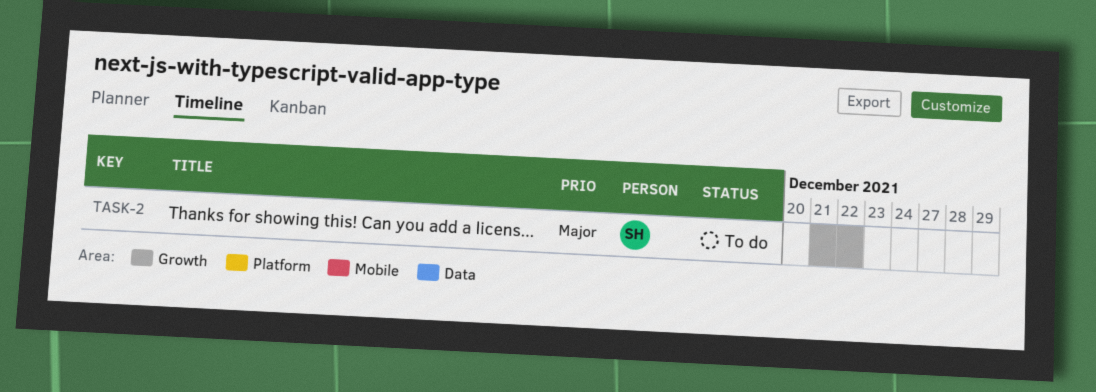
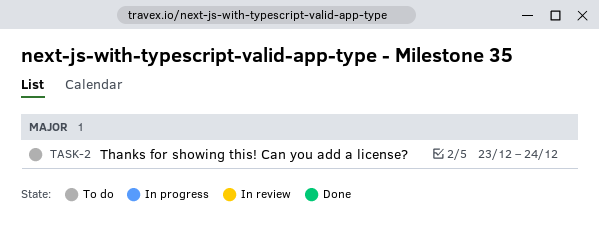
TASK-2, start: Dec 21 -> Dec 23
TASK-2, due: Dec 22 -> Dec 24

